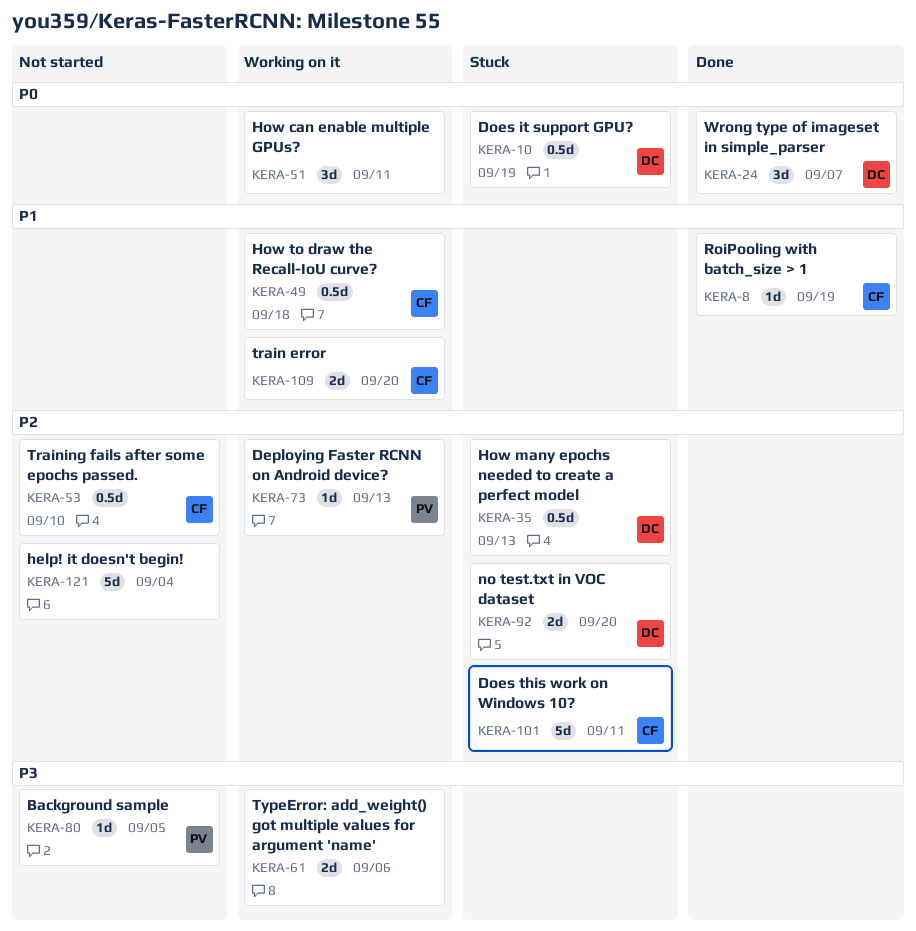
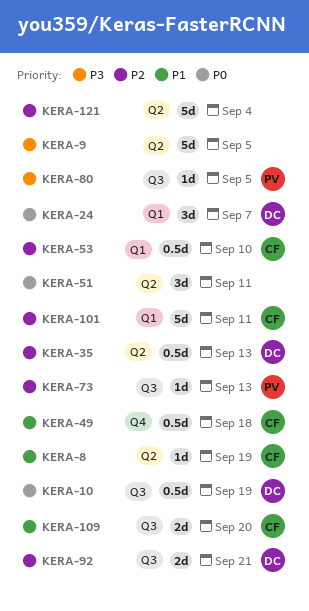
KERA-9: none -> present
KERA-61: present -> none
KERA-92, due: Sep 20 -> Sep 21

